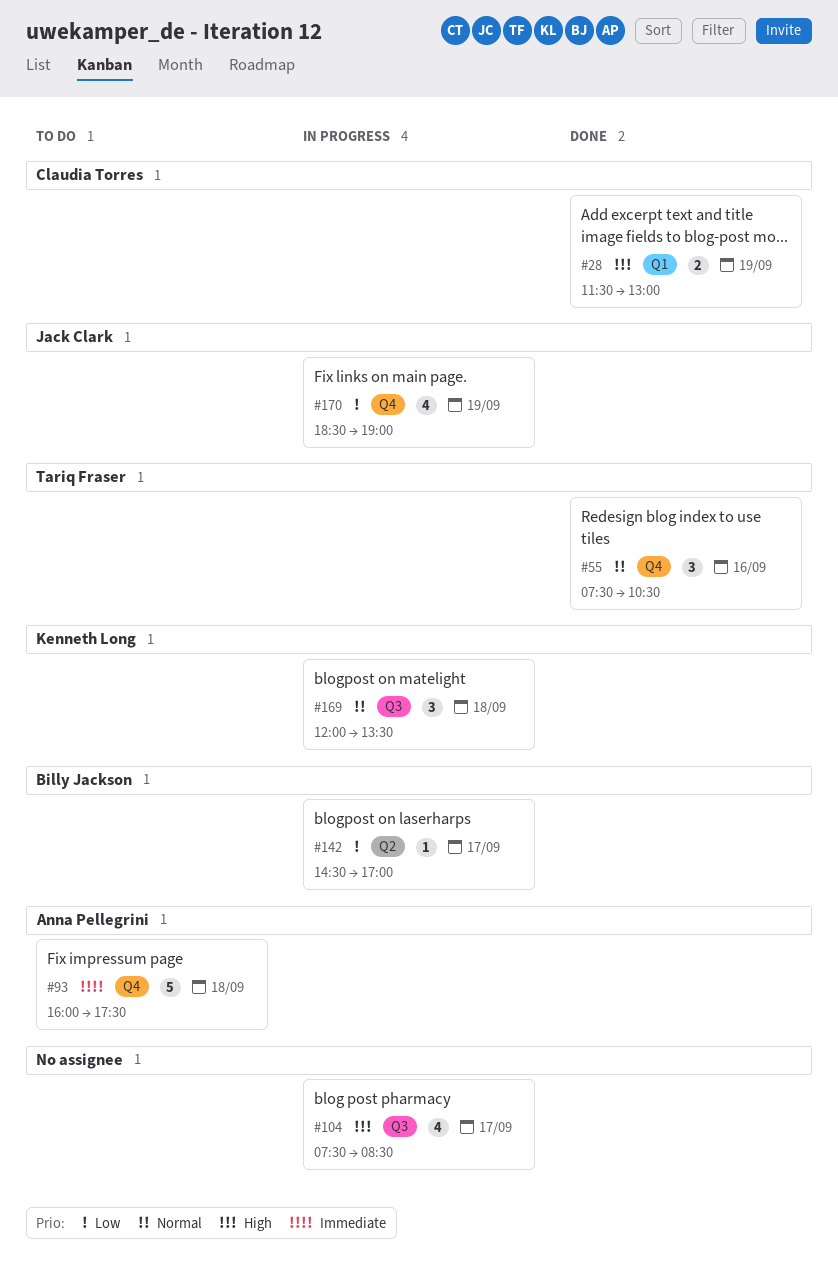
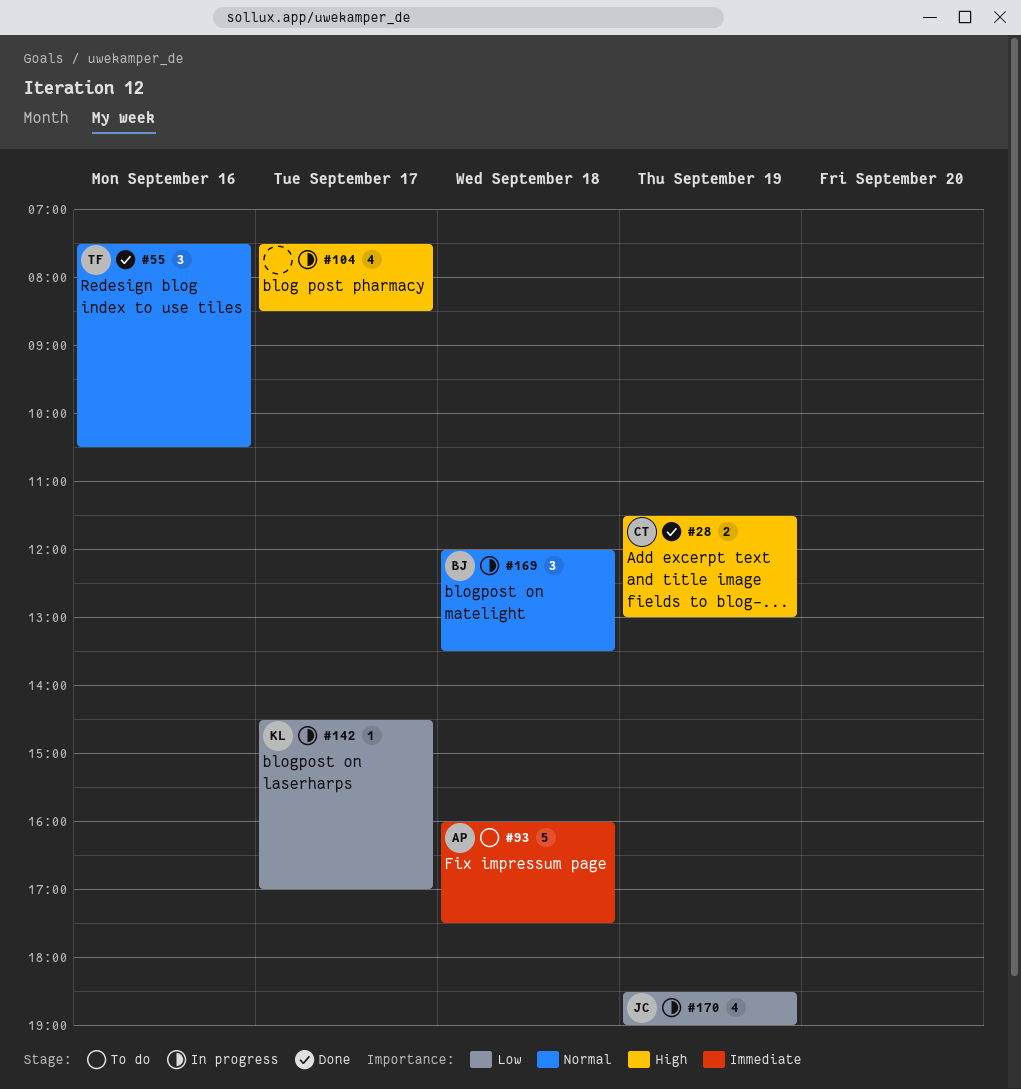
#142, owner: Billy Jackson -> Kenneth Long
#169, owner: Kenneth Long -> Billy Jackson

